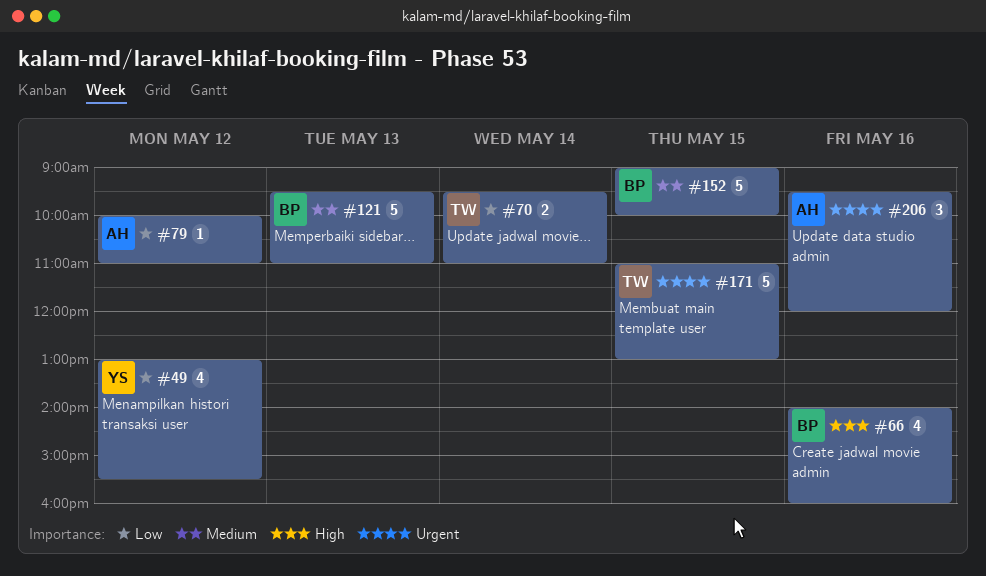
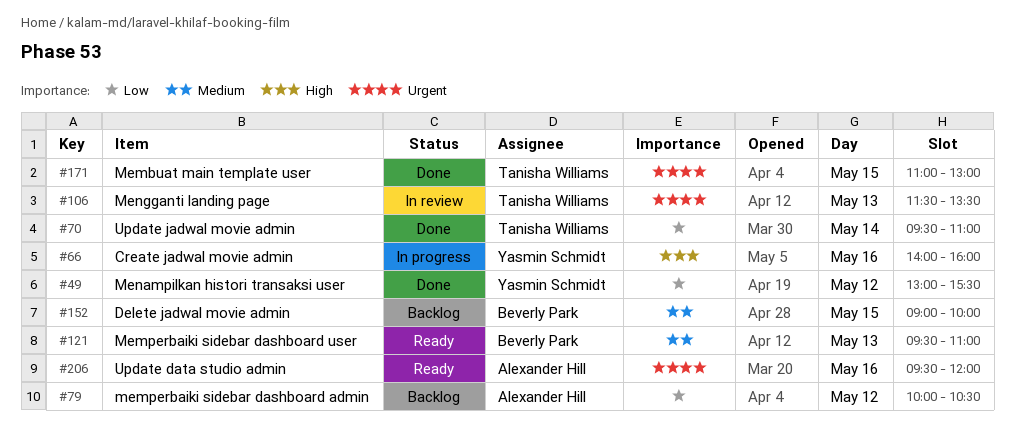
#66, owner: Beverly Park -> Yasmin Schmidt
#79, ends: 11:00 -> 10:30
#106: none -> present

